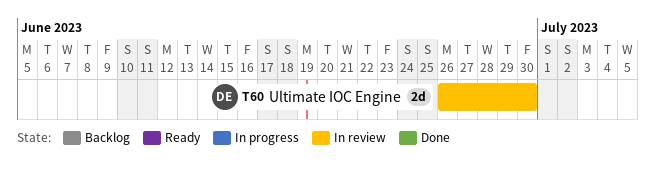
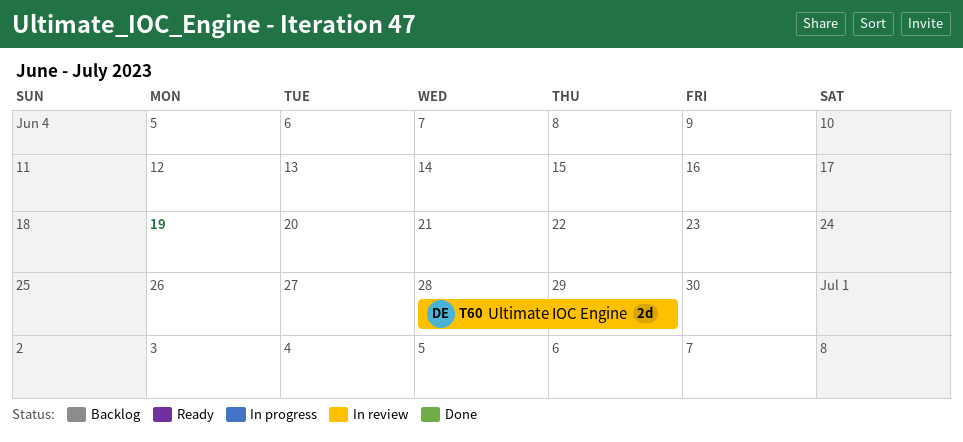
T60, start: Jun 26 -> Jun 28
T60, due: Jun 30 -> Jun 29

